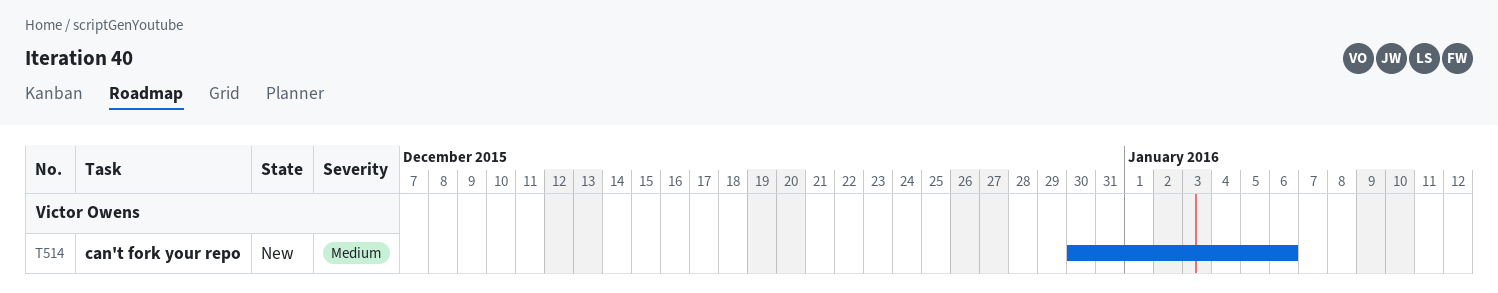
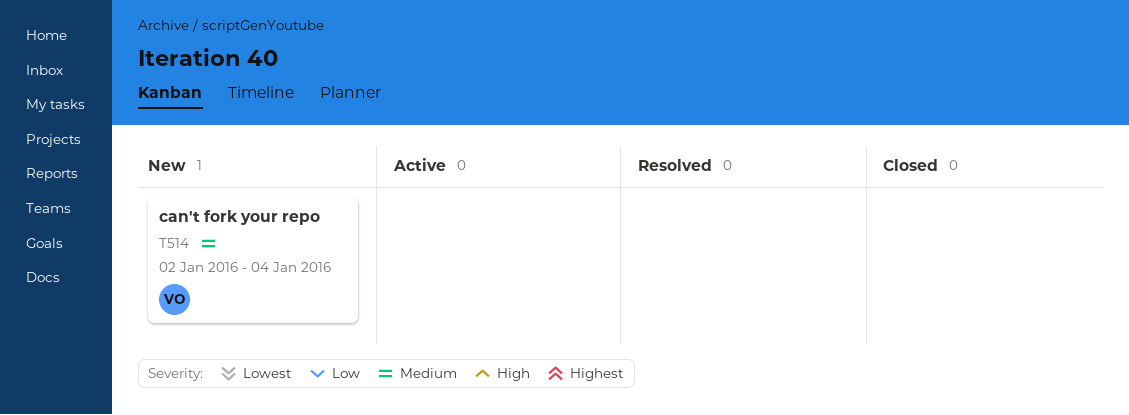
T514, start: Dec 30 -> Jan 2
T514, due: Jan 6 -> Jan 4

